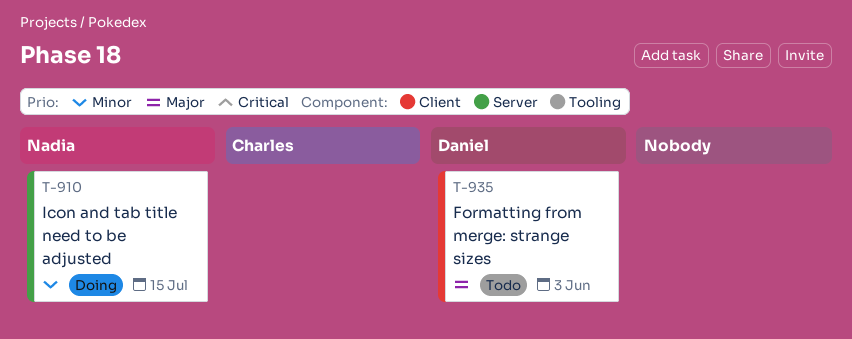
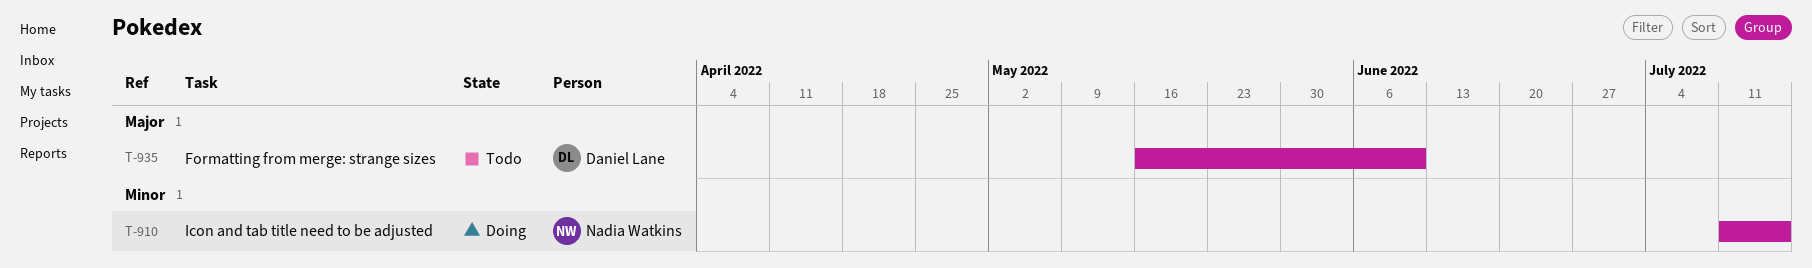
T-935, due: Jun 3 -> Jun 10

